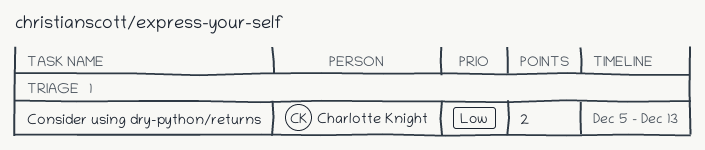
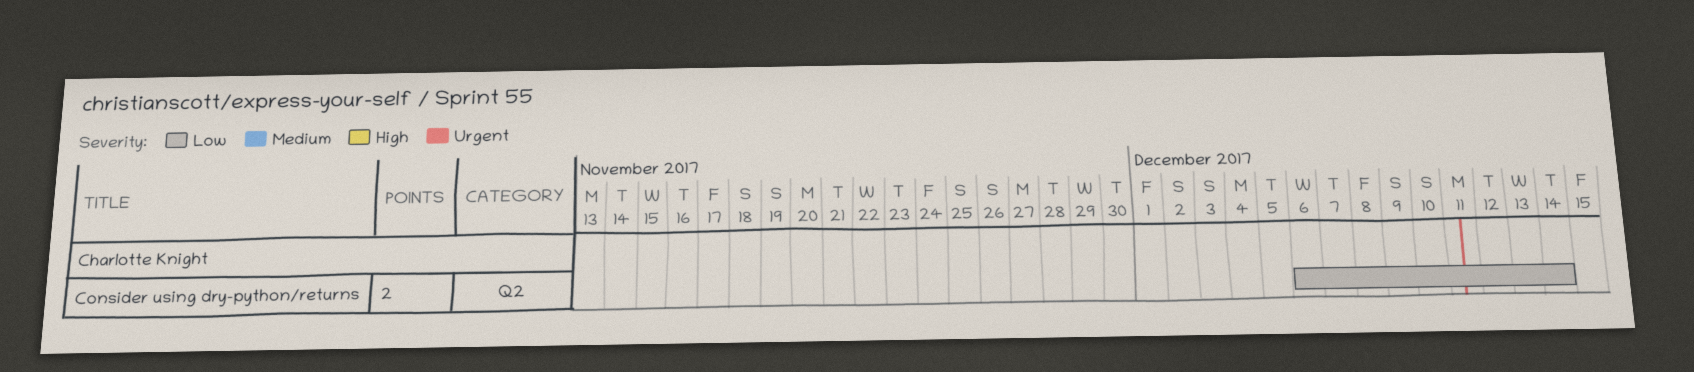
Consider using dry-python/returns, start: Dec 5 -> Dec 6
Consider using dry-python/returns, due: Dec 13 -> Dec 14

